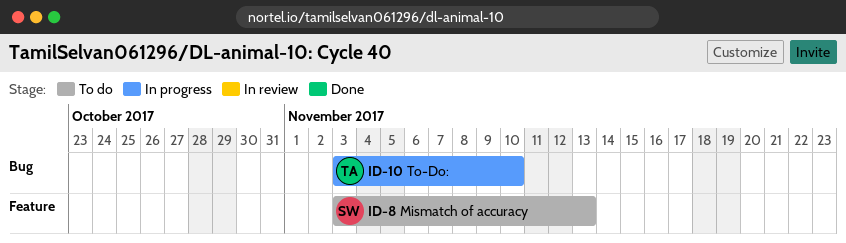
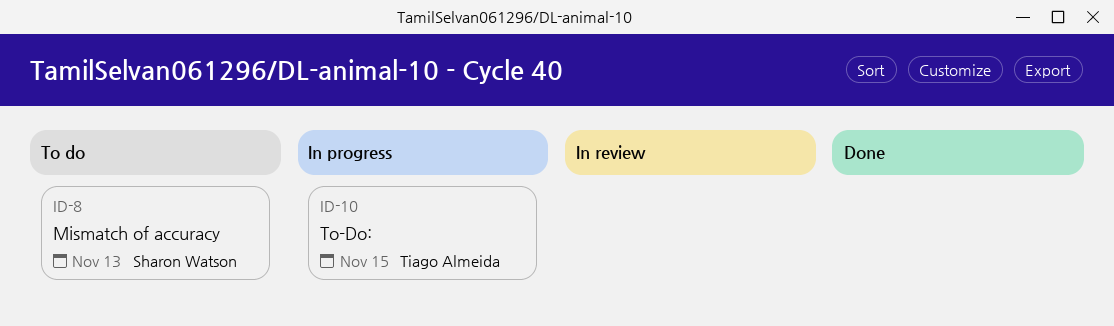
ID-10, due: Nov 10 -> Nov 15

